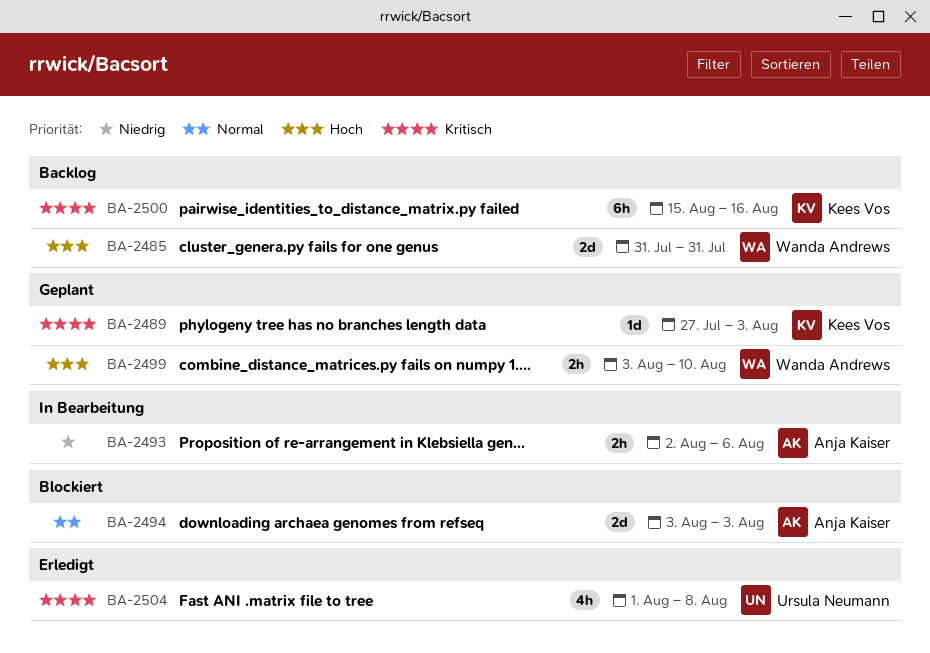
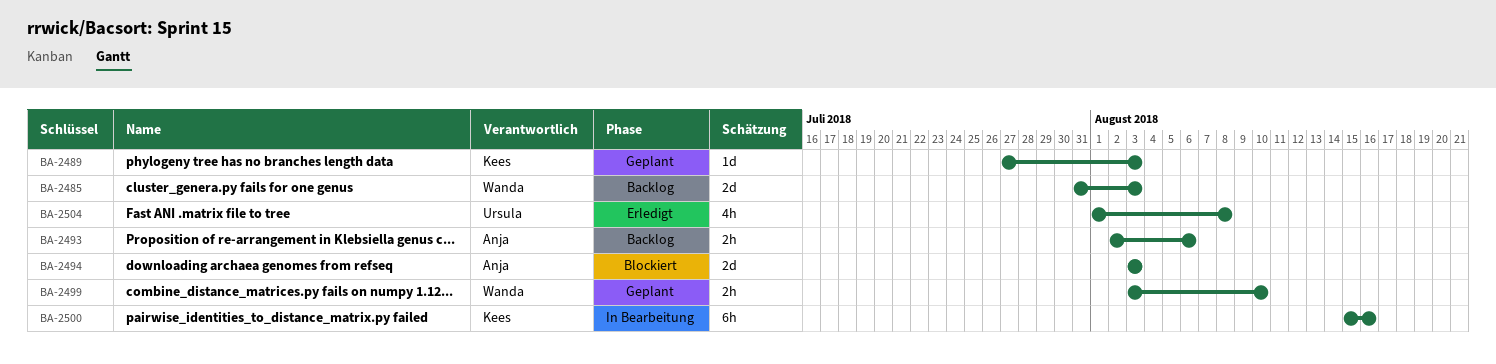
BA-2485, due: Jul 31 -> Aug 3
BA-2493, status: In Bearbeitung -> Backlog
BA-2500, status: Backlog -> In Bearbeitung

